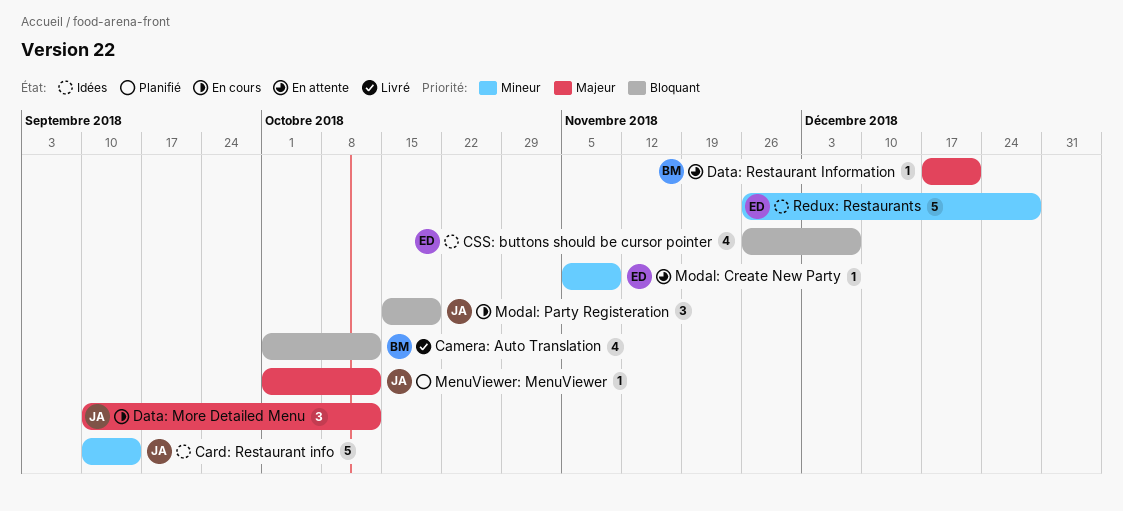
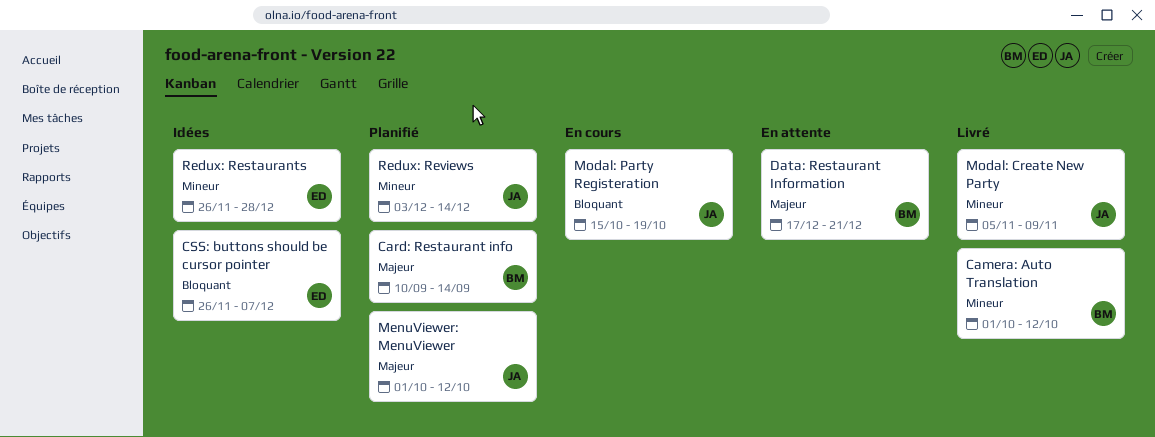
Camera: Auto Translation, priority: Bloquant -> Mineur
Card: Restaurant info, status: Idées -> Planifié
Card: Restaurant info, owner: JA -> BM
Card: Restaurant info, priority: Mineur -> Majeur
Data: More Detailed Menu: present -> none
Modal: Create New Party, status: En attente -> Livré
Modal: Create New Party, owner: ED -> JA
Redux: Reviews: none -> present

